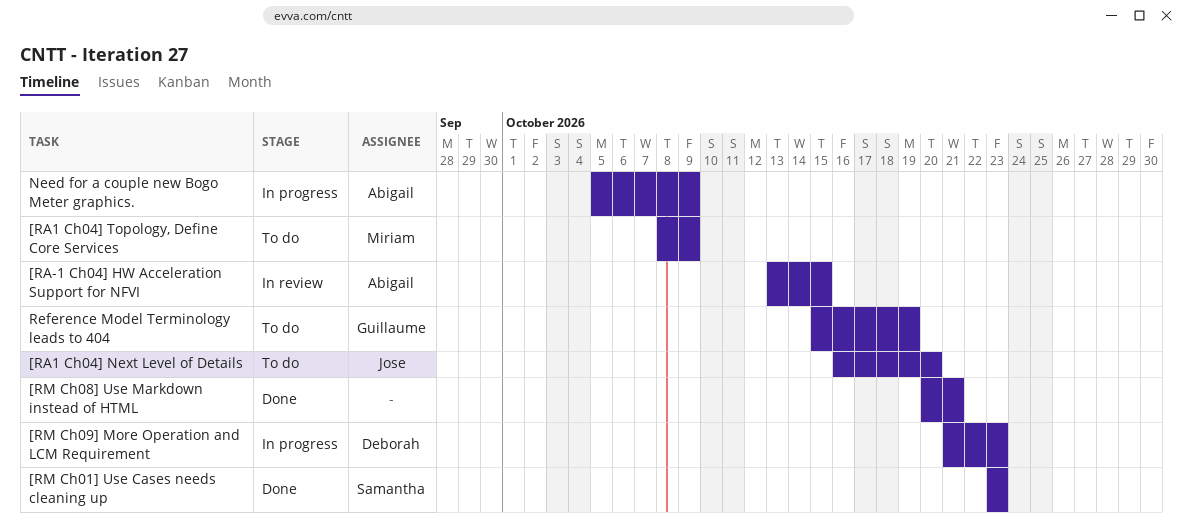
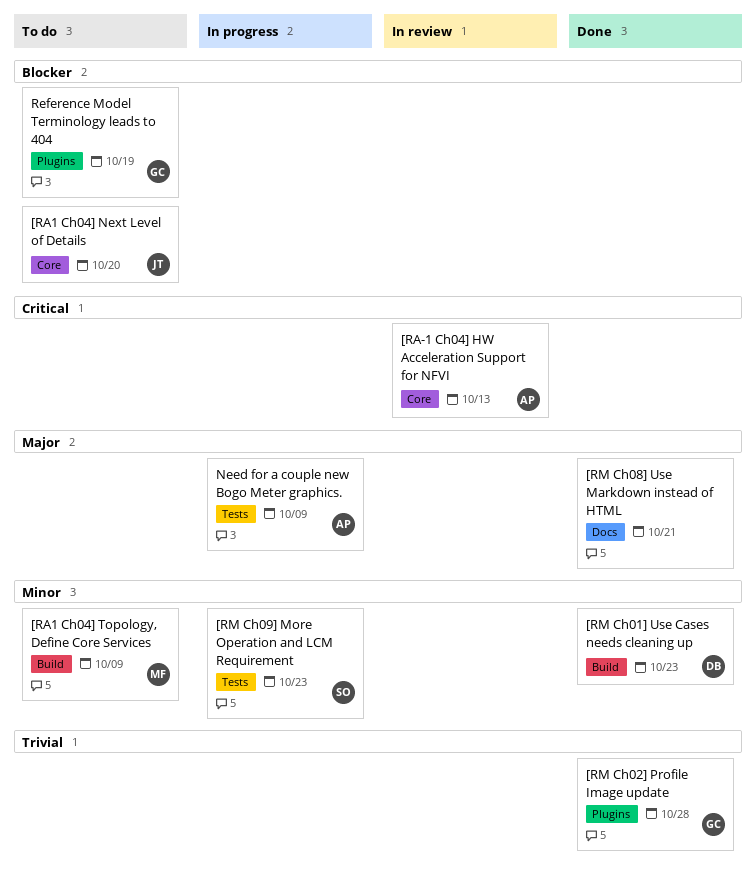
[RA-1 Ch04] HW Acceleration Support for NFVI, due: Oct 15 -> Oct 13
[RM Ch01] Use Cases needs cleaning up, owner: Samantha -> Deborah
[RM Ch02] Profile Image update: none -> present
[RM Ch09] More Operation and LCM Requirement, owner: Deborah -> Samantha

